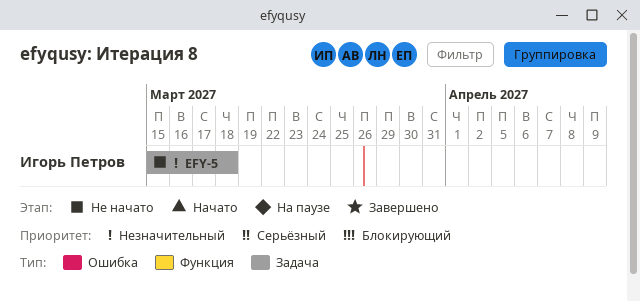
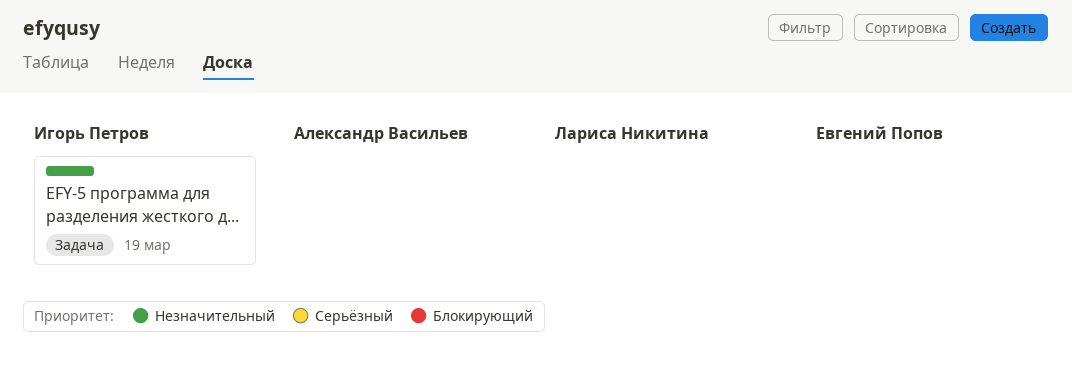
EFY-5, due: Mar 18 -> Mar 19

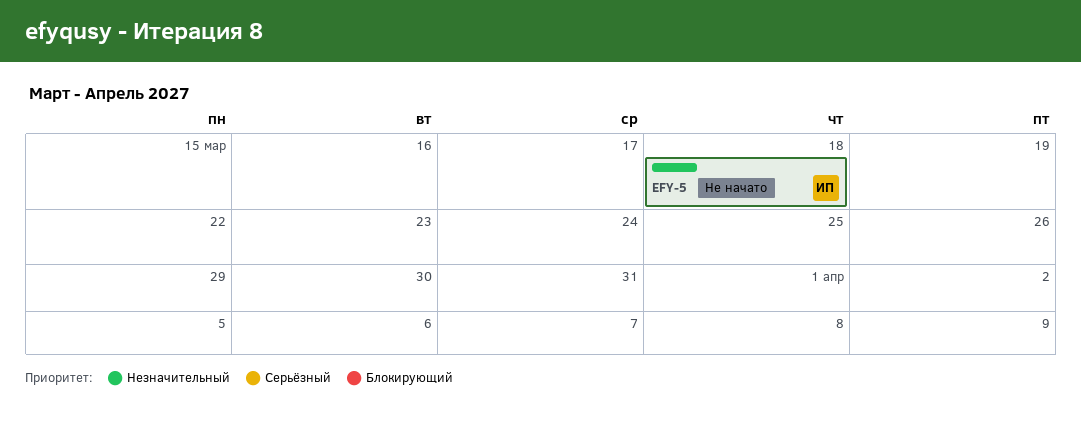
EFY-5, due: Mar 19 -> Mar 18

